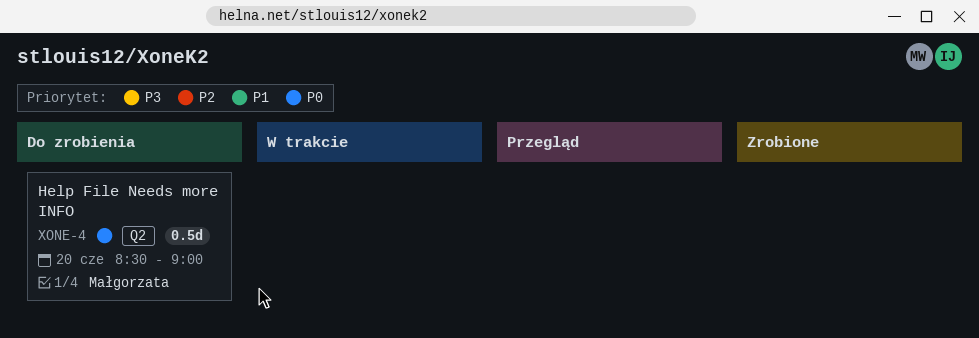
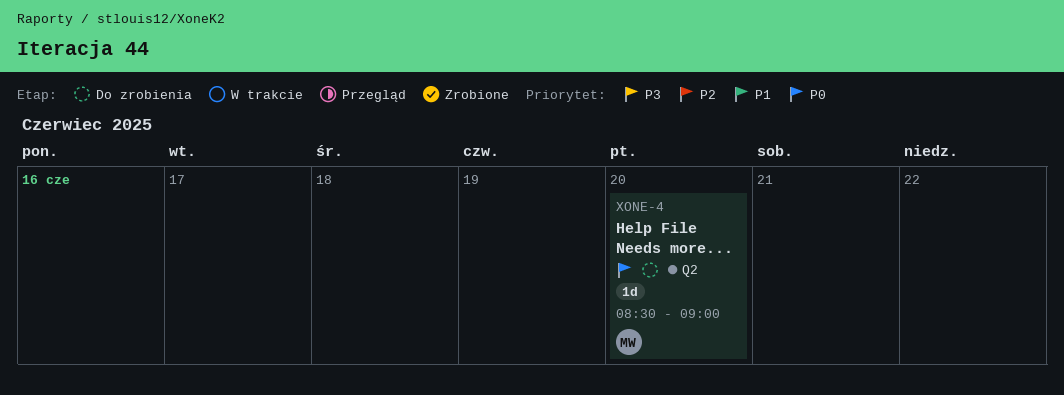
XONE-4, estimate: 0.5d -> 1d

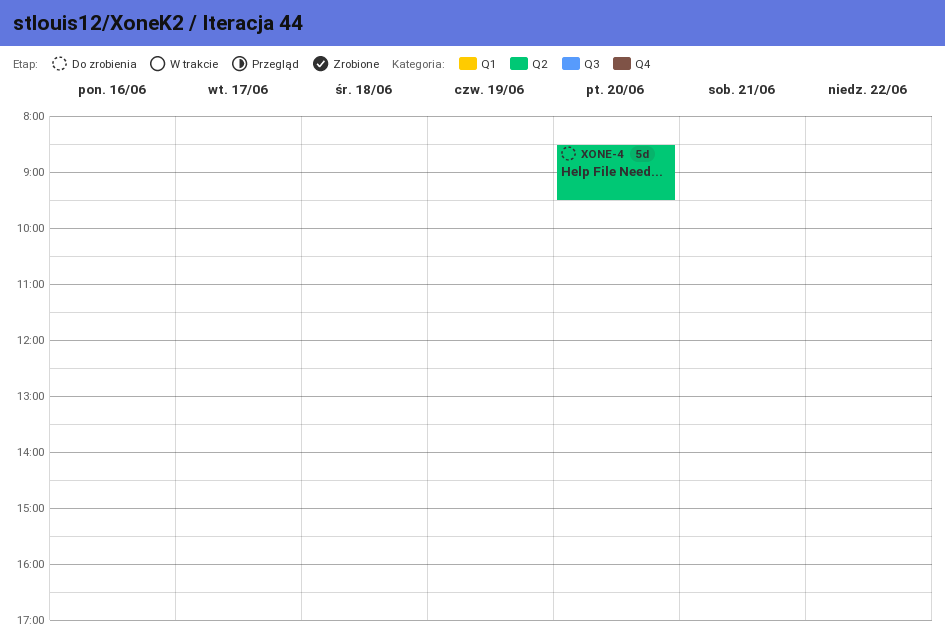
XONE-4, estimate: 1d -> 5d
XONE-4, ends: 09:00 -> 09:30

